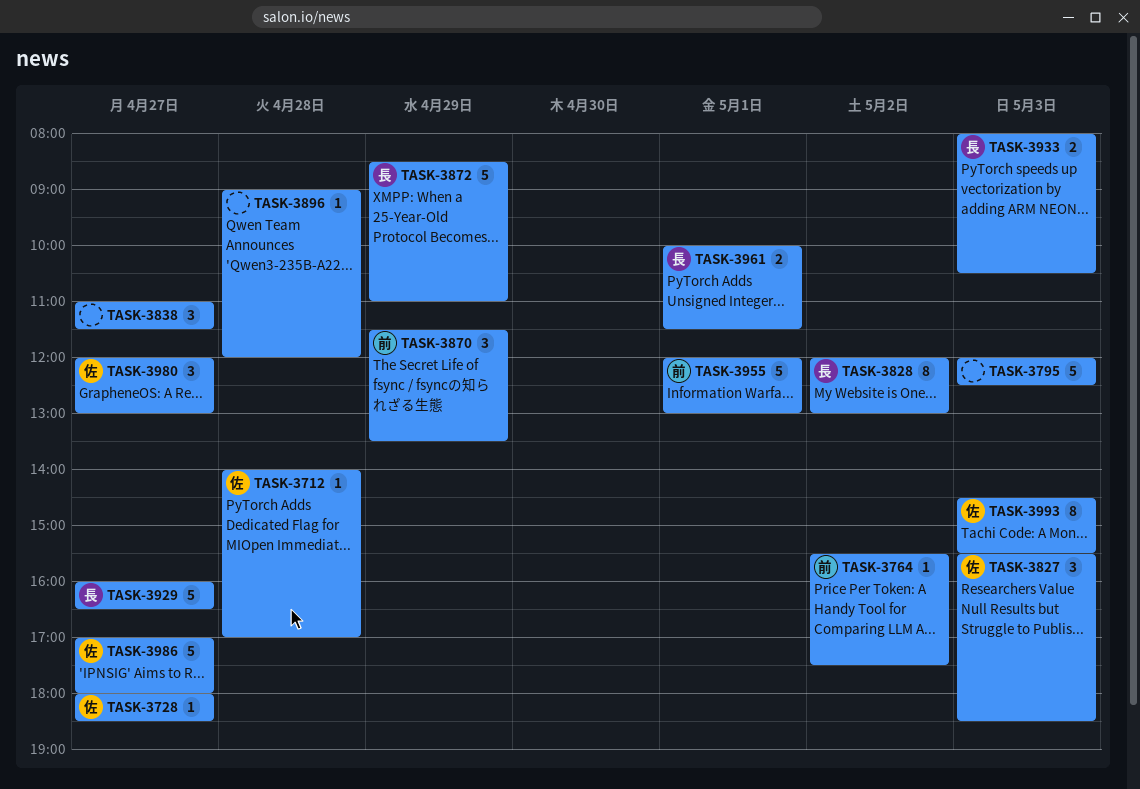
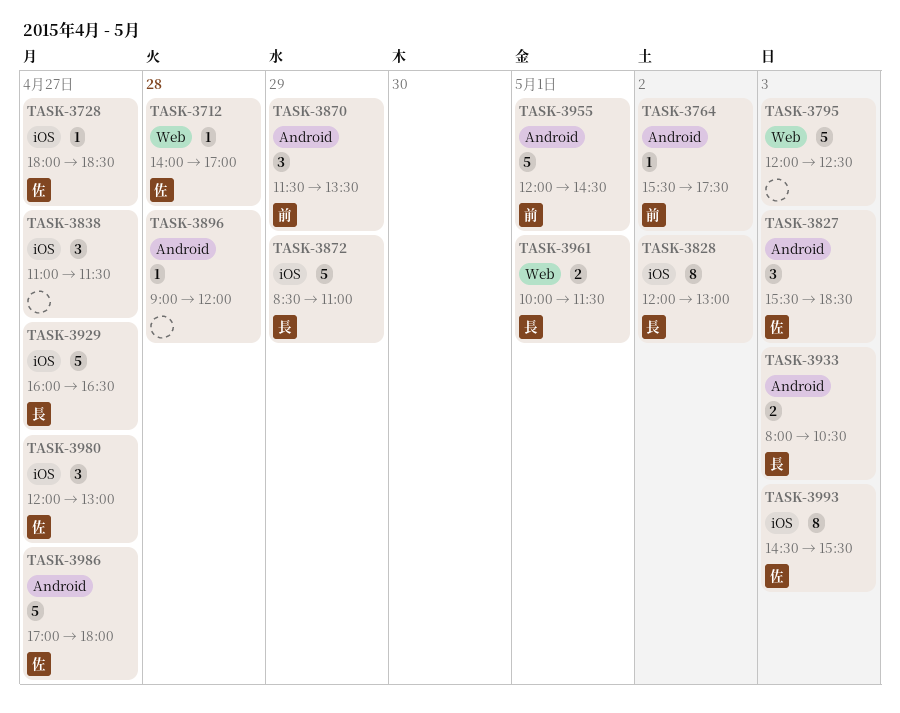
TASK-3955, ends: 13:00 -> 14:30

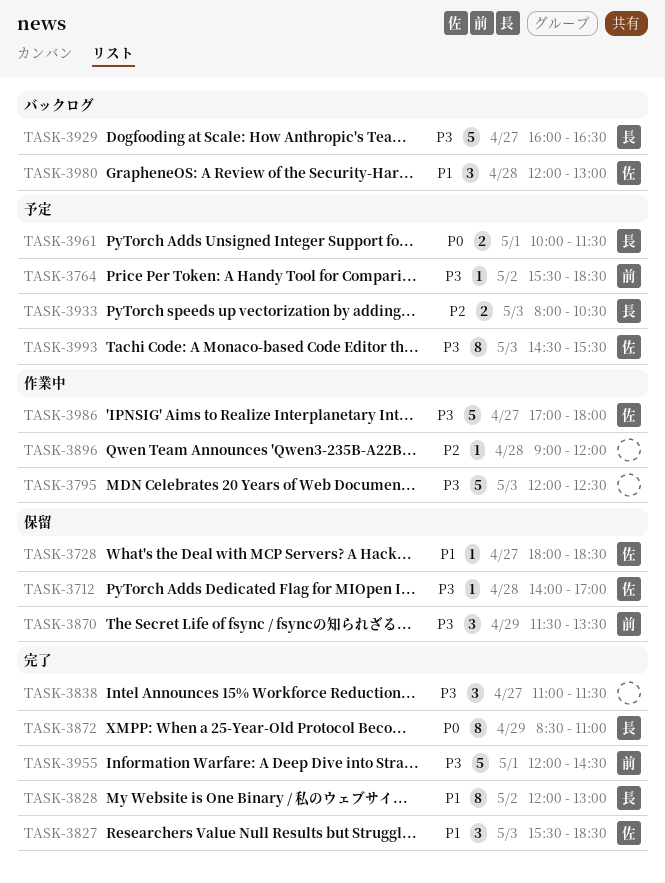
TASK-3764, ends: 17:30 -> 18:30
TASK-3872, estimate: 5 -> 8
TASK-3980, day: Apr 27 -> Apr 28

